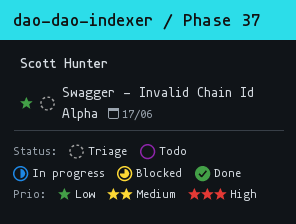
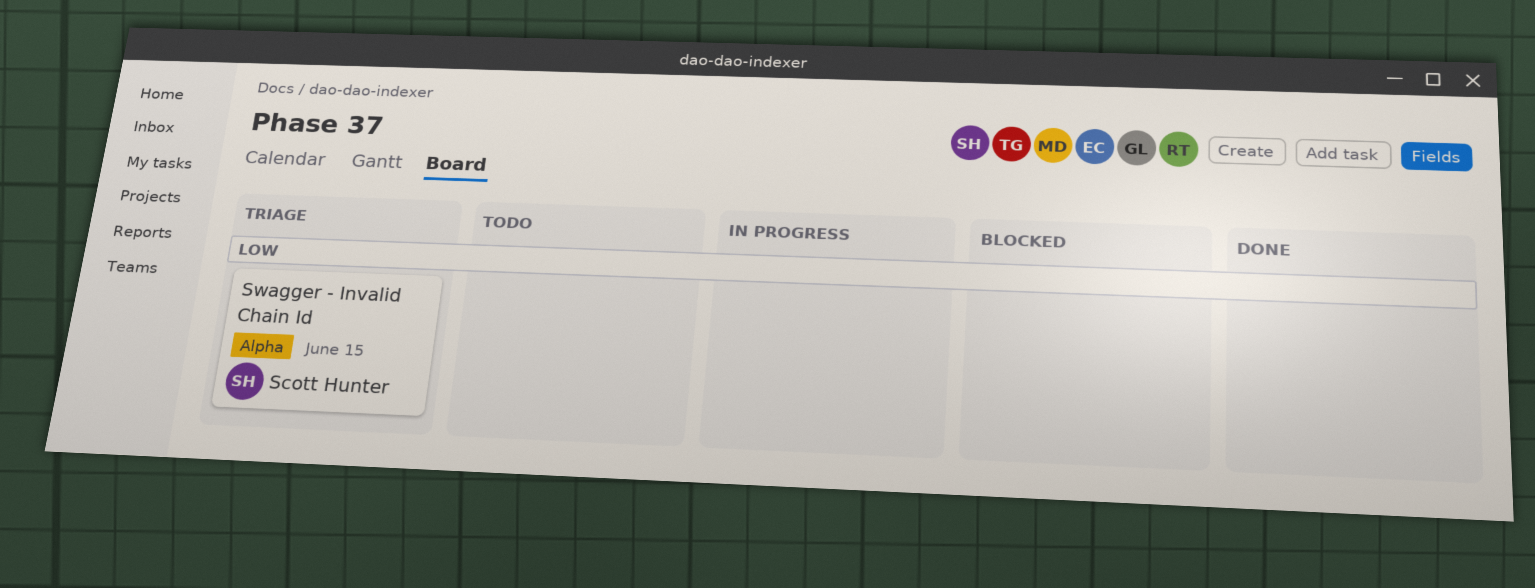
Swagger - Invalid Chain Id, due: Jun 17 -> Jun 15

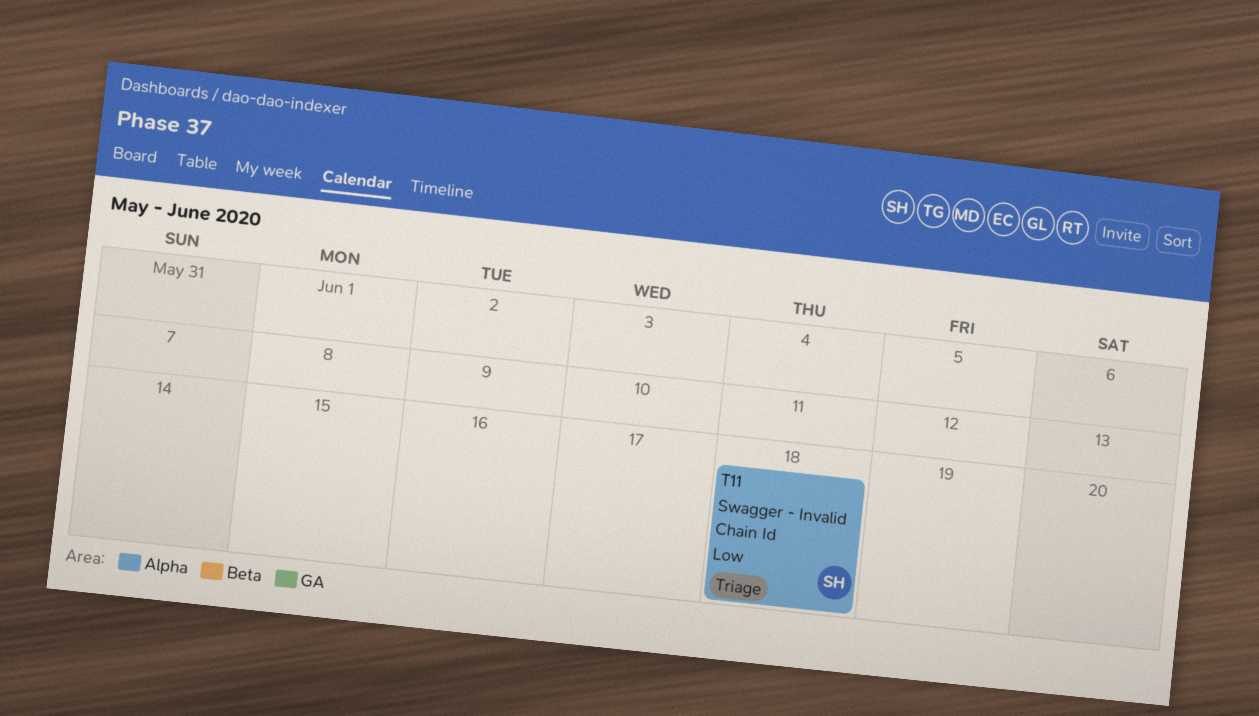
Swagger - Invalid Chain Id, due: Jun 15 -> Jun 18

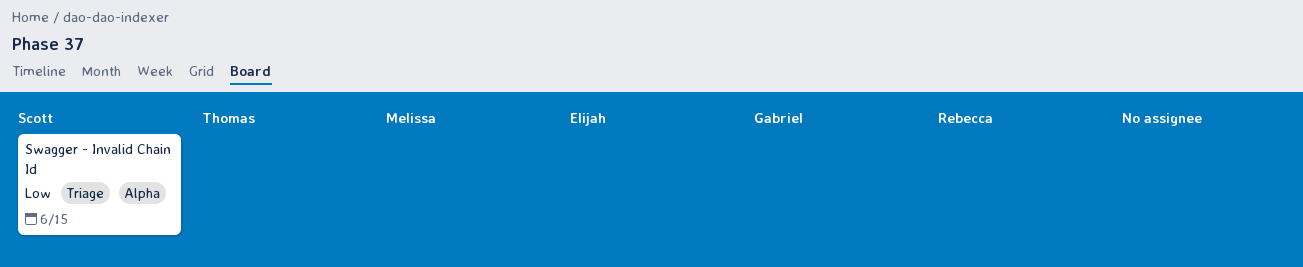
Swagger - Invalid Chain Id, due: Jun 18 -> Jun 15

